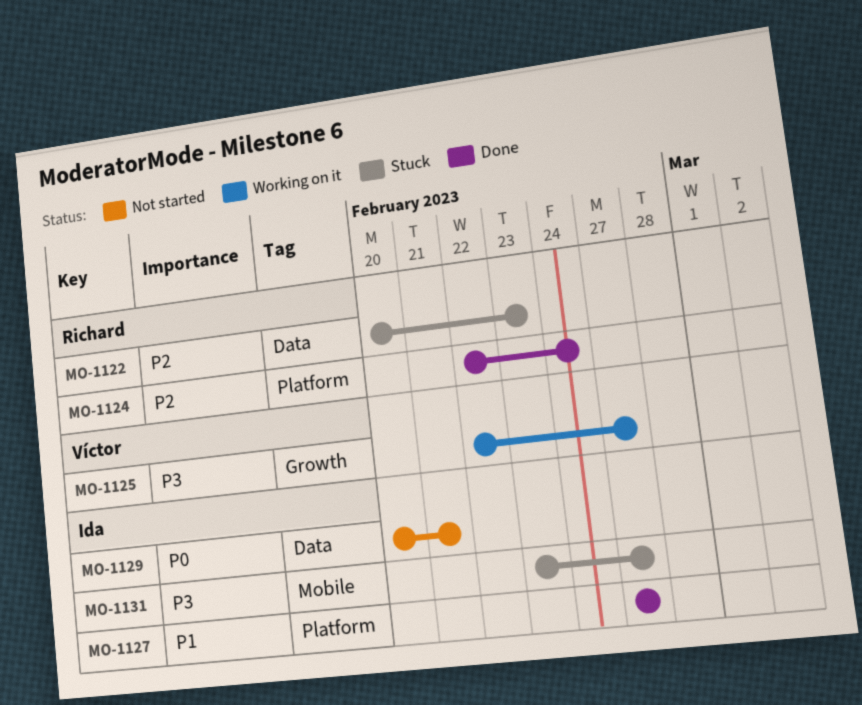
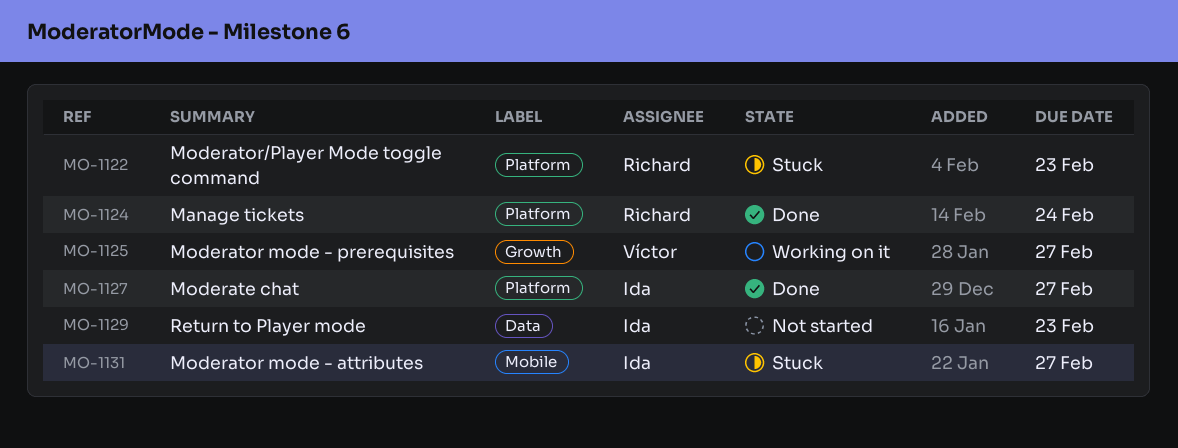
MO-1122, label: Data -> Platform
MO-1129, due: Feb 21 -> Feb 23

